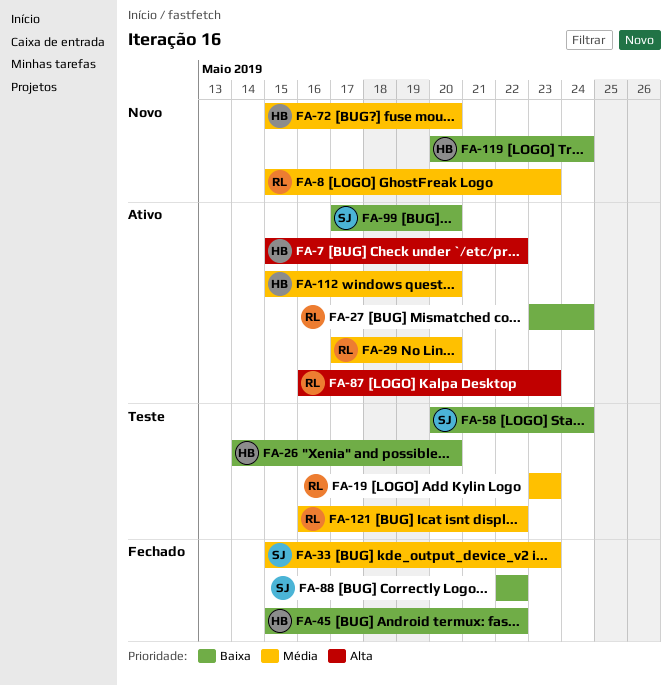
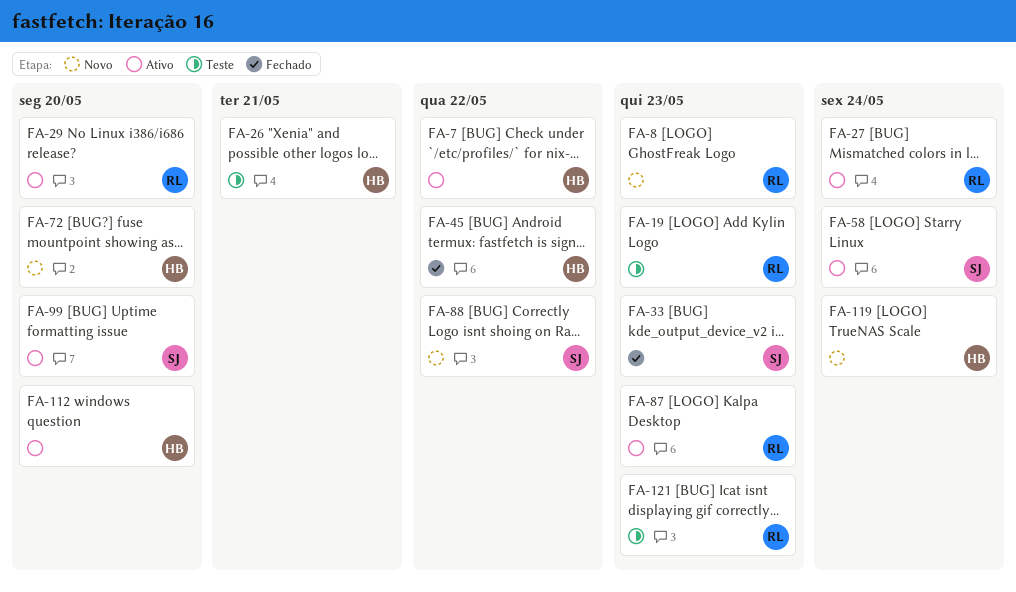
FA-26, due: May 20 -> May 21
FA-58, status: Teste -> Ativo
FA-88, status: Fechado -> Novo
FA-121, due: May 22 -> May 23

